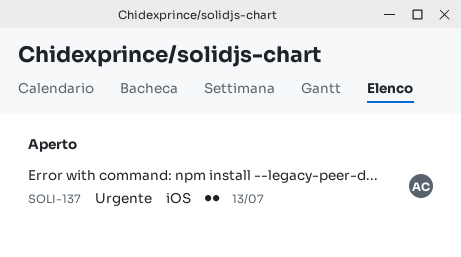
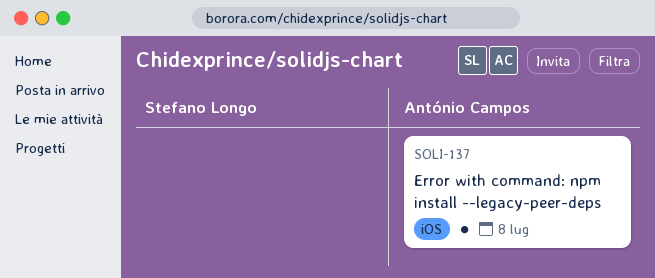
SOLI-137, estimate: 2 -> 1
SOLI-137, due: Jul 13 -> Jul 8

